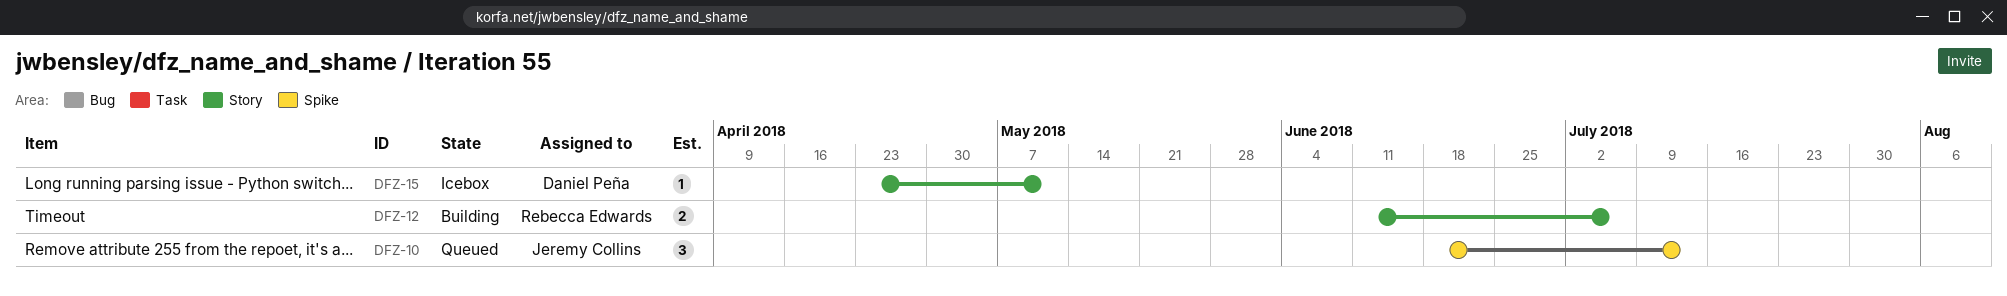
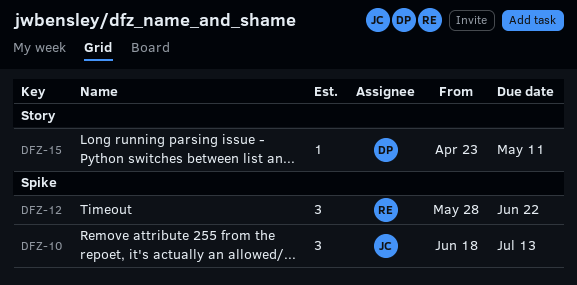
DFZ-12, label: Story -> Spike
DFZ-12, estimate: 2 -> 3
DFZ-12, start: Jun 11 -> May 28
DFZ-12, due: Jul 6 -> Jun 22

